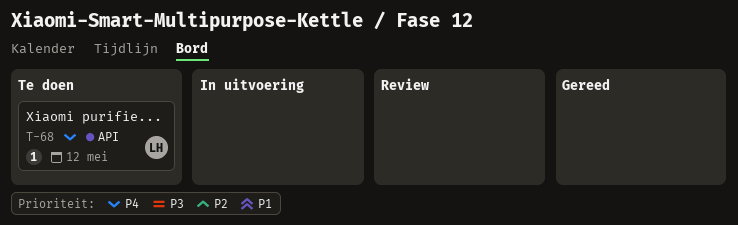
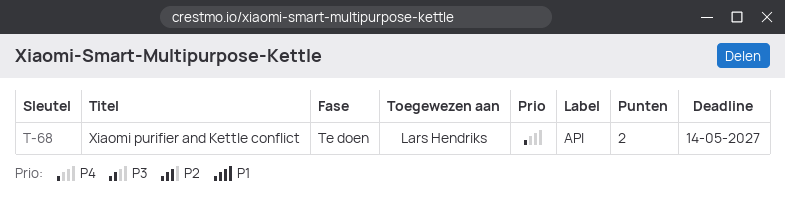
T-68, estimate: 1 -> 2
T-68, due: May 12 -> May 14

